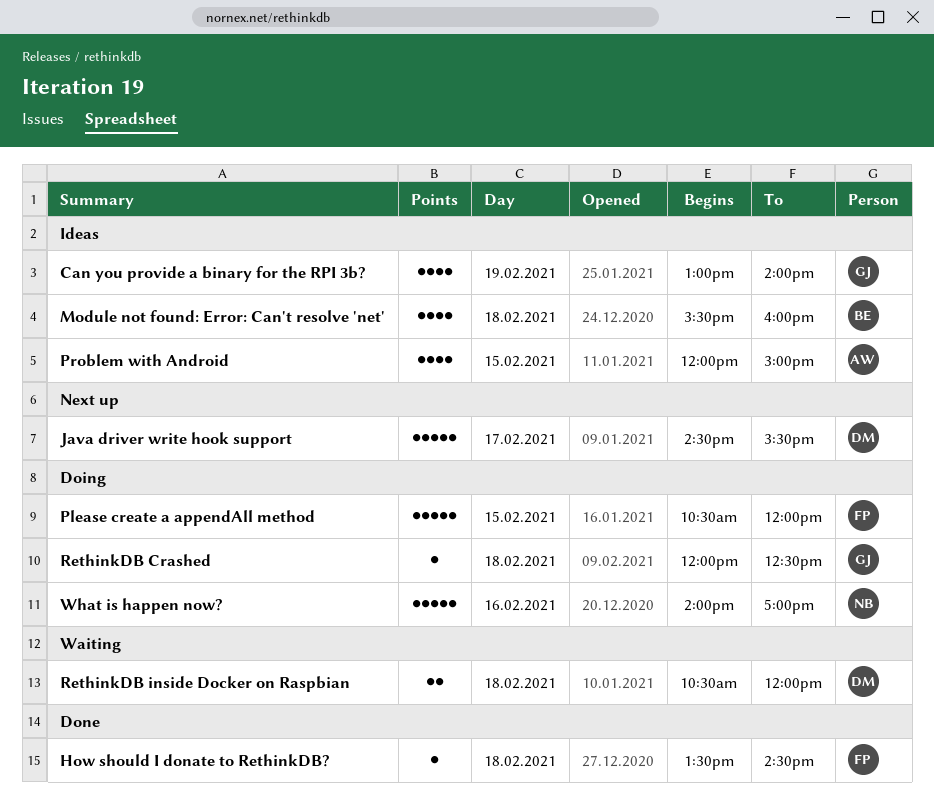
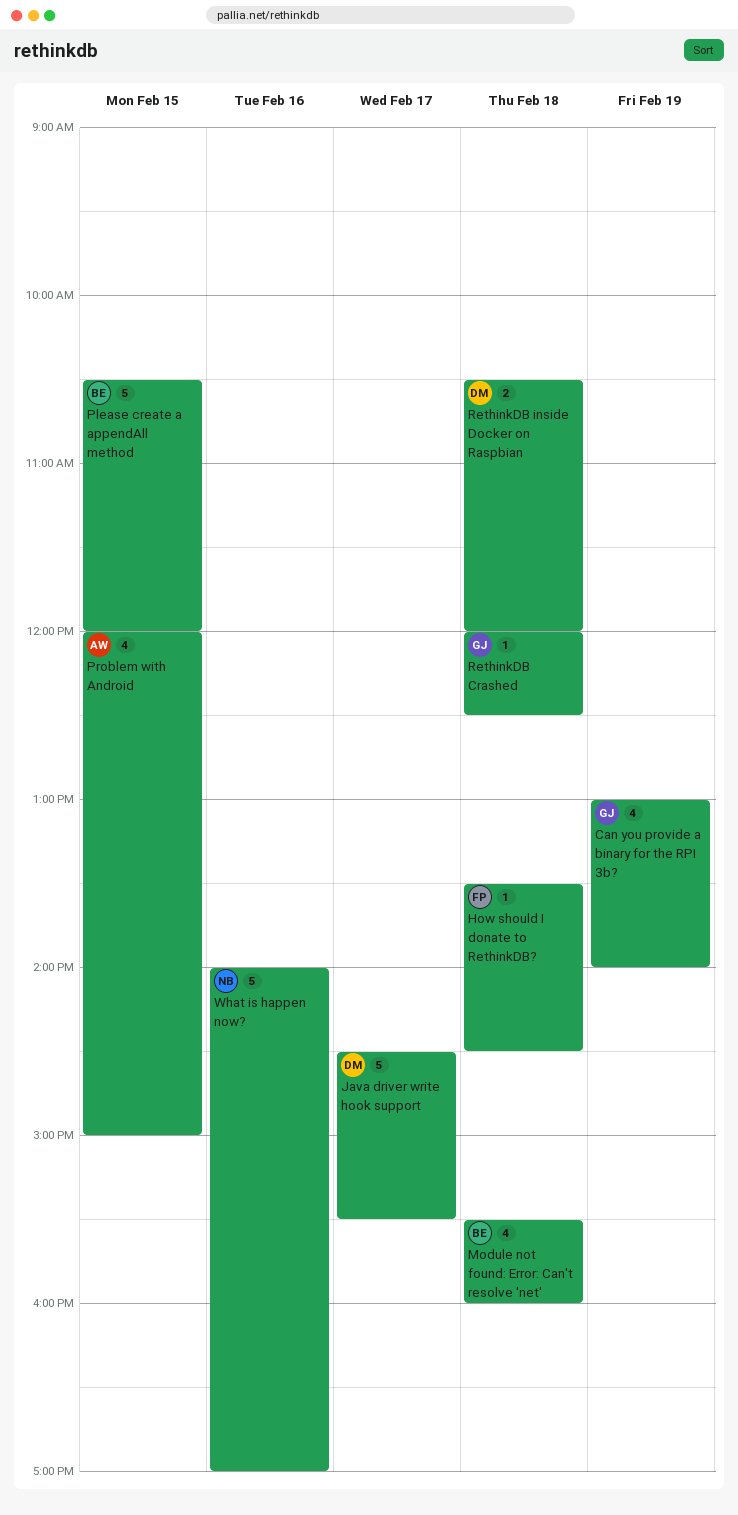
Please create a appendAll method, owner: FP -> BE

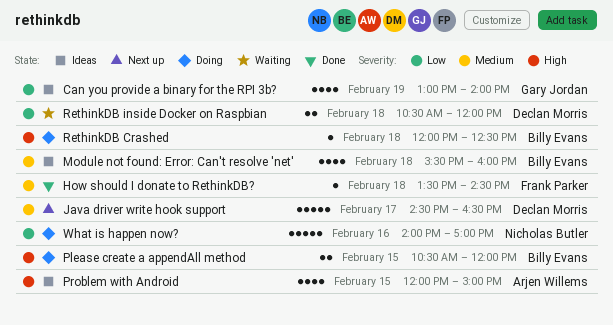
Java driver write hook support, ends: 15:30 -> 16:30
Please create a appendAll method, estimate: 5 -> 2
RethinkDB Crashed, owner: Gary Jordan -> Billy Evans

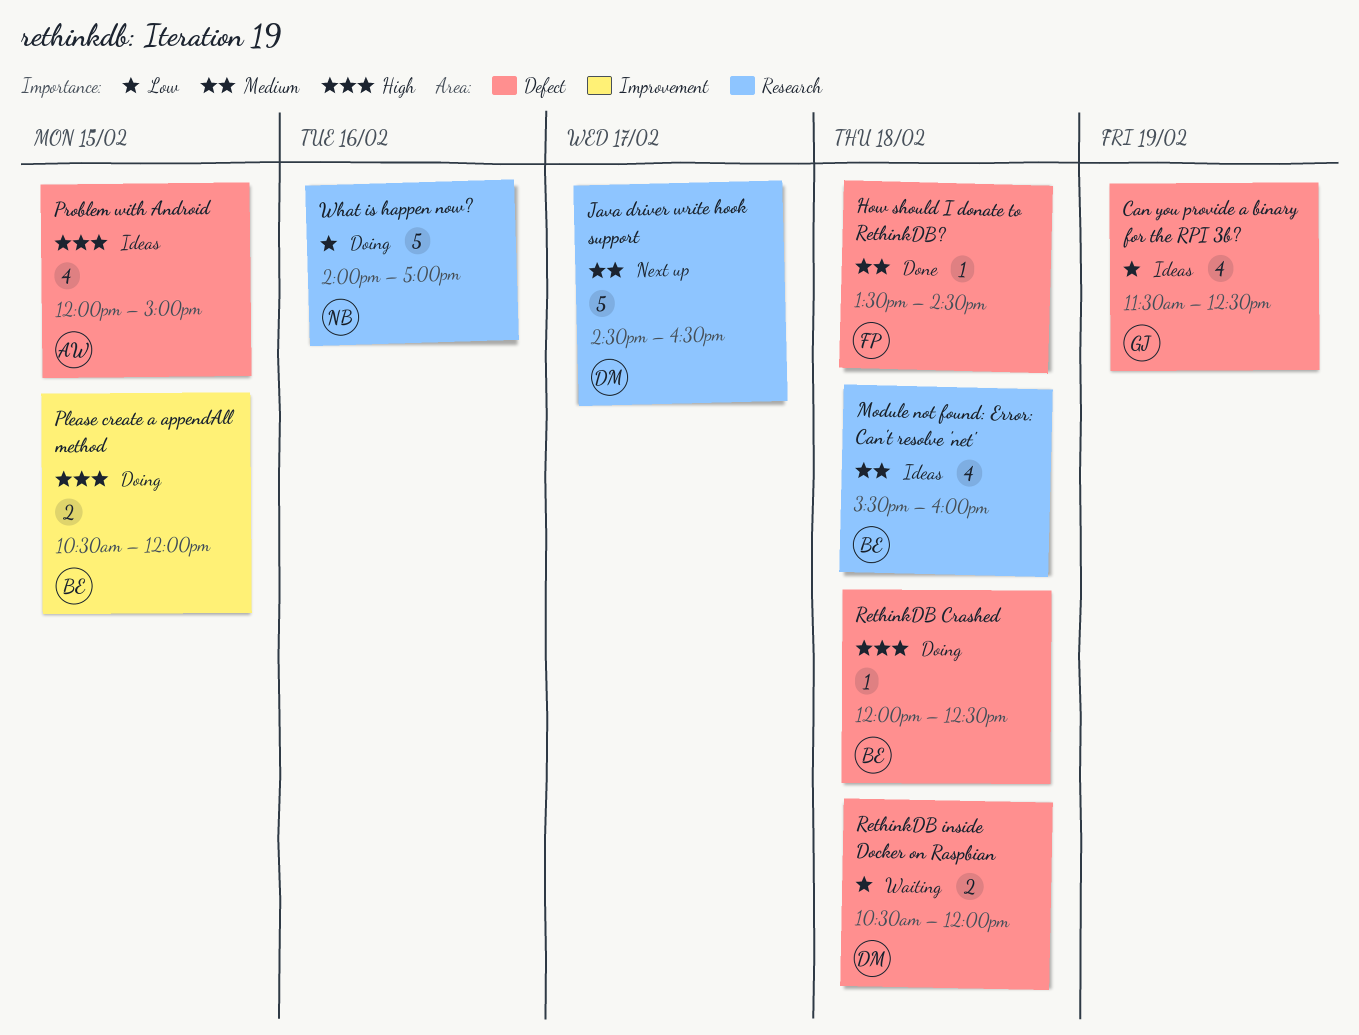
Can you provide a binary for the RPI 3b?, begins: 13:00 -> 11:30
Can you provide a binary for the RPI 3b?, ends: 14:00 -> 12:30

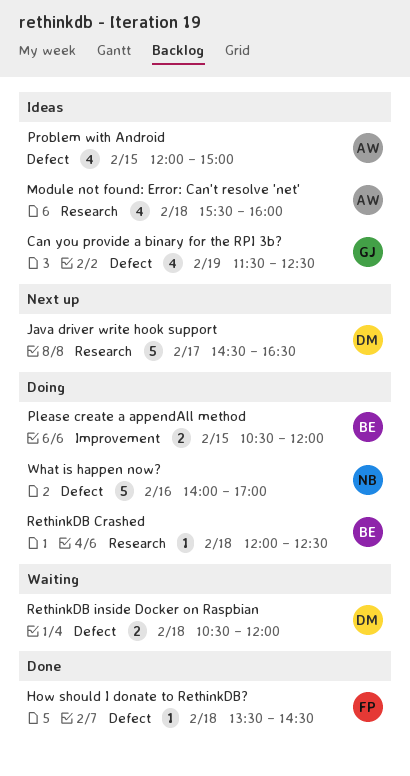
Module not found: Error: Can't resolve 'net', owner: BE -> AW
RethinkDB Crashed, label: Defect -> Research
What is happen now?, label: Research -> Defect

